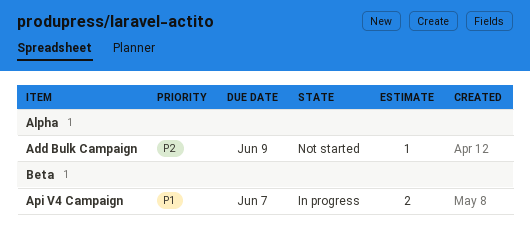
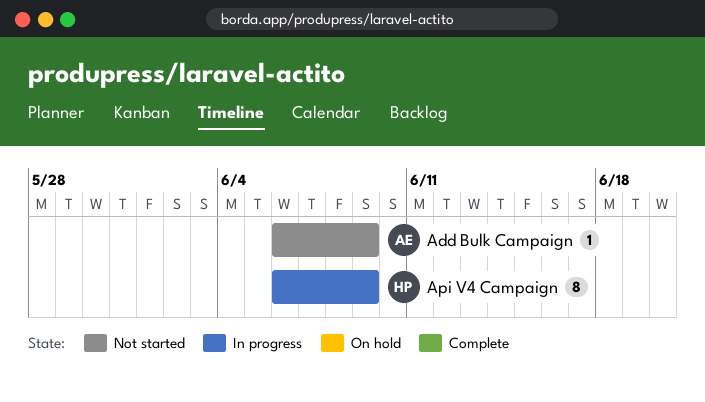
Api V4 Campaign, estimate: 2 -> 8
Api V4 Campaign, due: Jun 7 -> Jun 9

